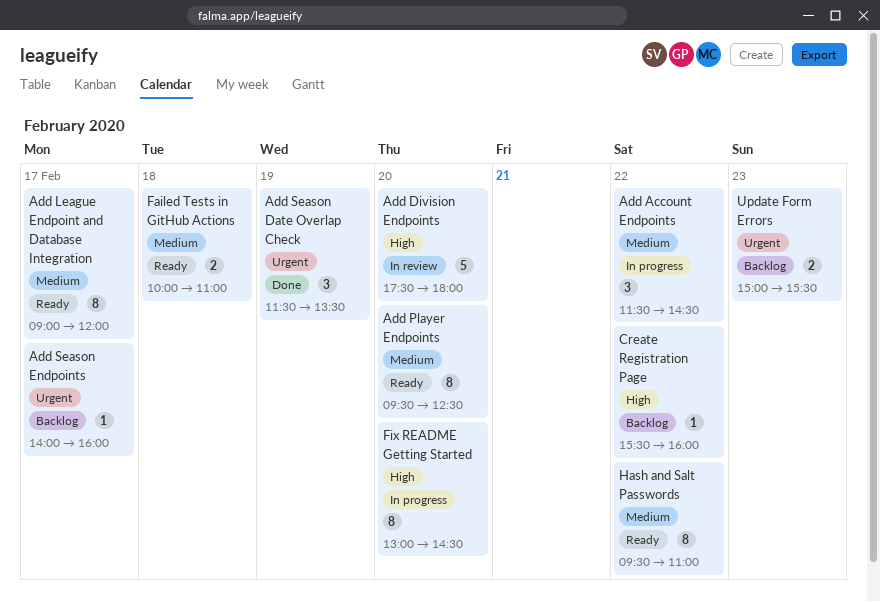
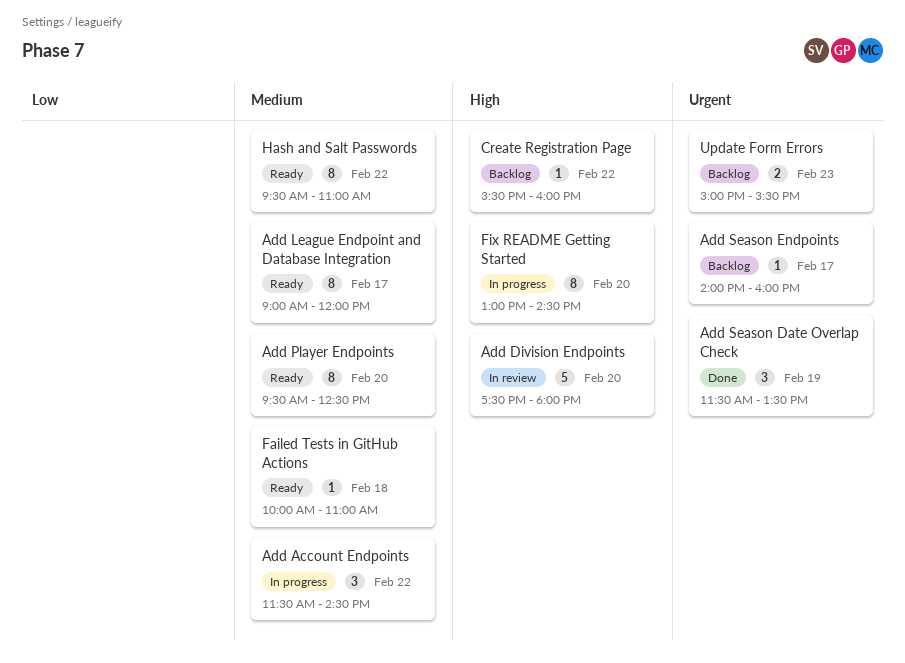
Failed Tests in GitHub Actions, estimate: 2 -> 1

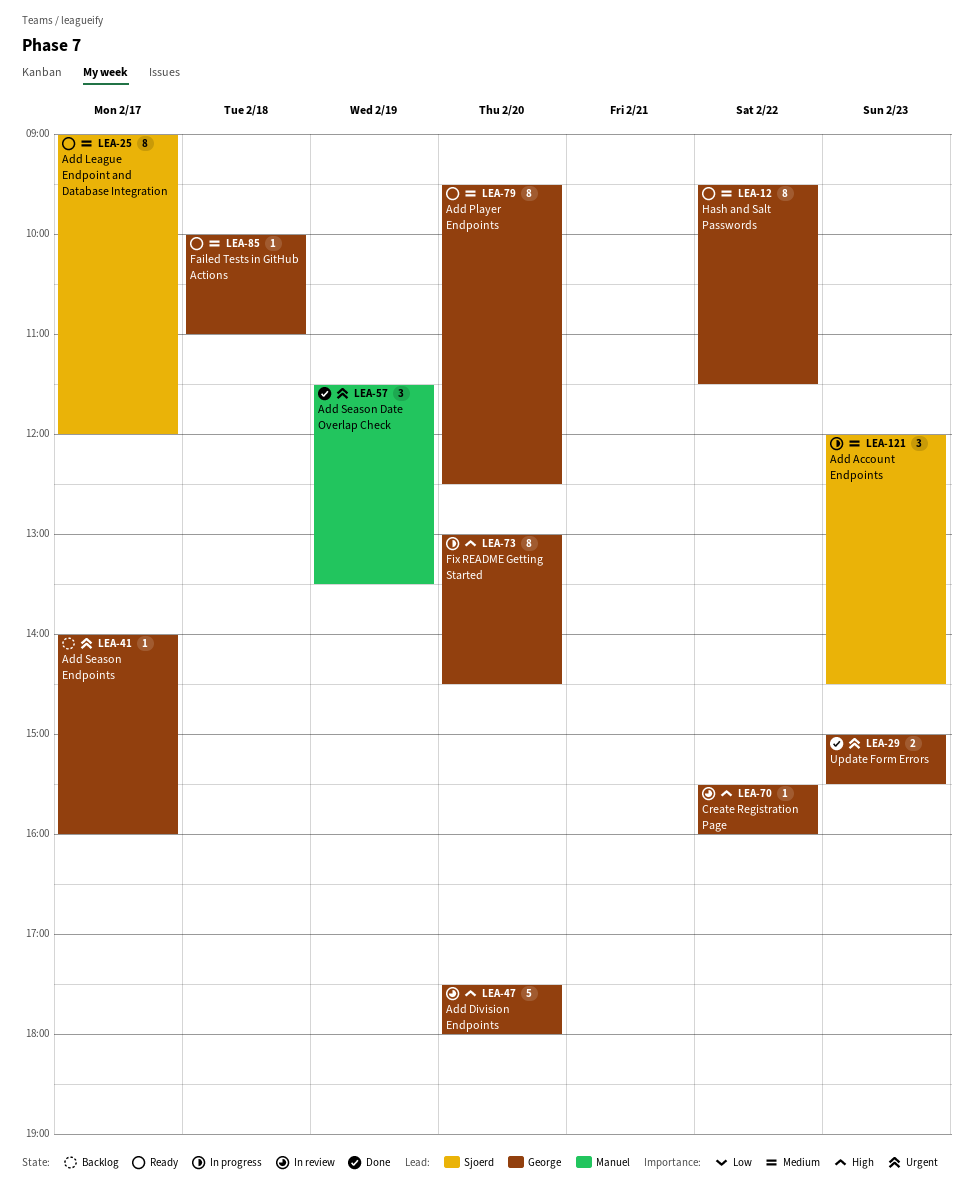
Add Account Endpoints, day: Feb 22 -> Feb 23
Add Account Endpoints, begins: 11:30 -> 12:00
Create Registration Page, status: Backlog -> In review
Hash and Salt Passwords, ends: 11:00 -> 11:30
Update Form Errors, status: Backlog -> Done

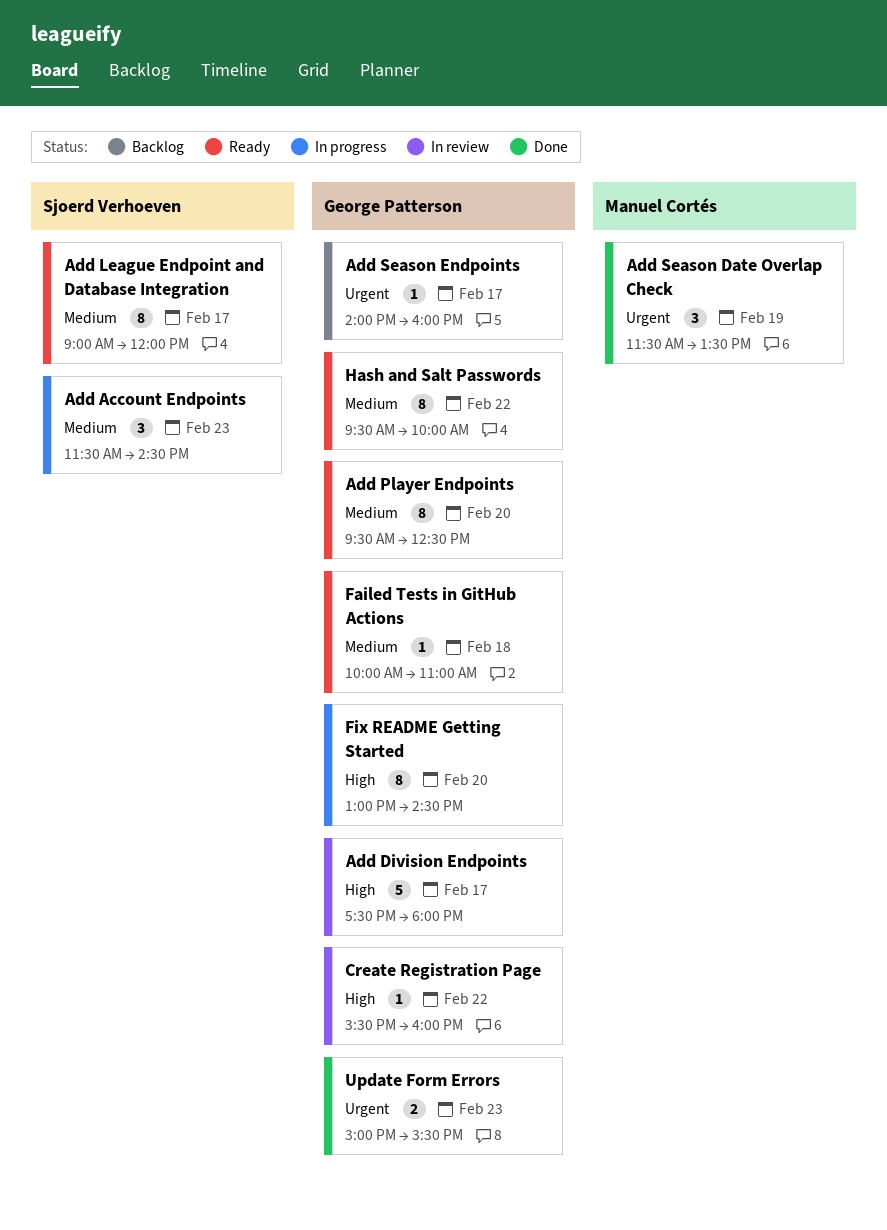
Add Account Endpoints, begins: 12:00 -> 11:30
Add Division Endpoints, day: Feb 20 -> Feb 17
Hash and Salt Passwords, ends: 11:30 -> 10:00

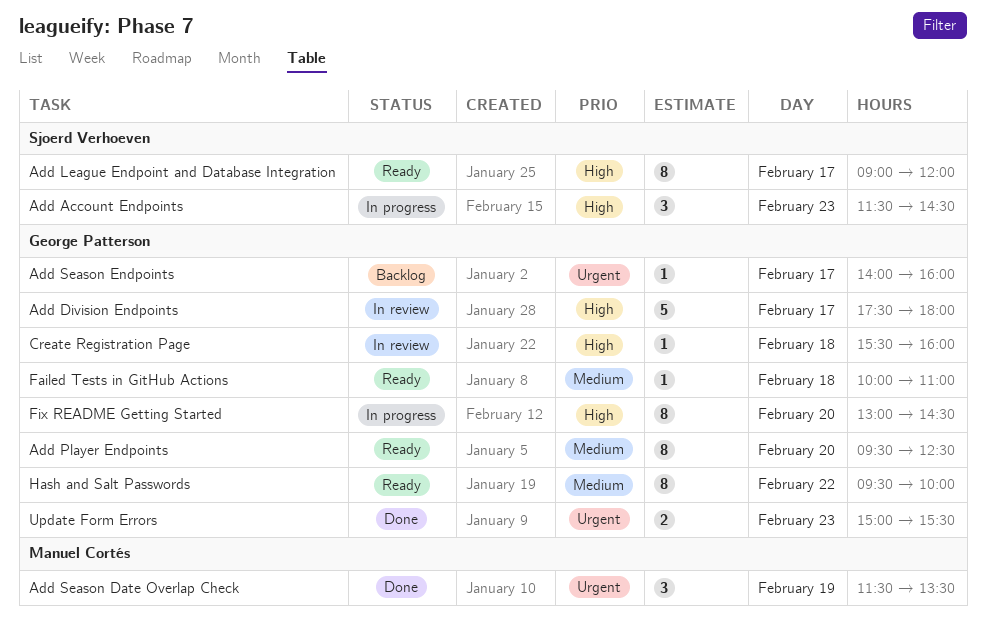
Add Account Endpoints, priority: Medium -> High
Add League Endpoint and Database Integration, priority: Medium -> High
Create Registration Page, day: Feb 22 -> Feb 18

